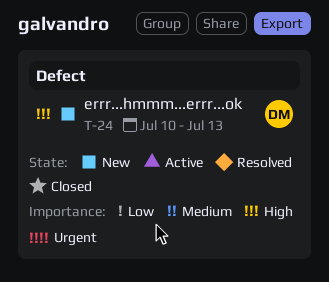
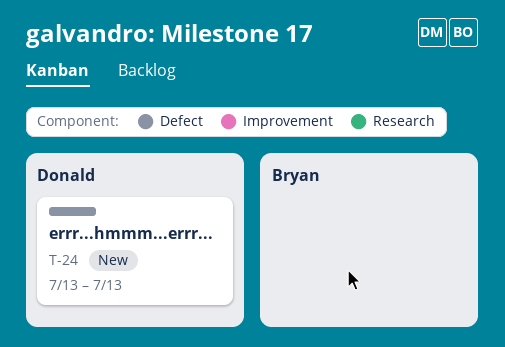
T-24, start: Jul 10 -> Jul 13

